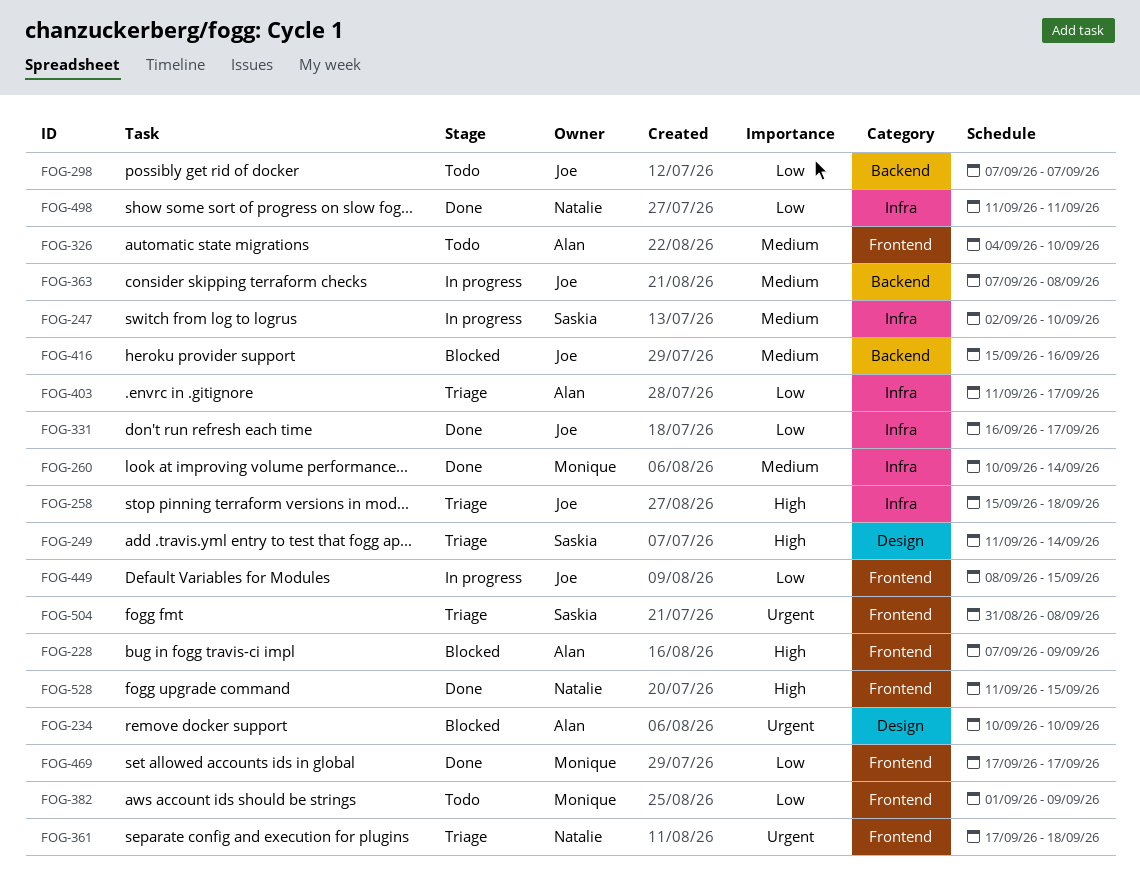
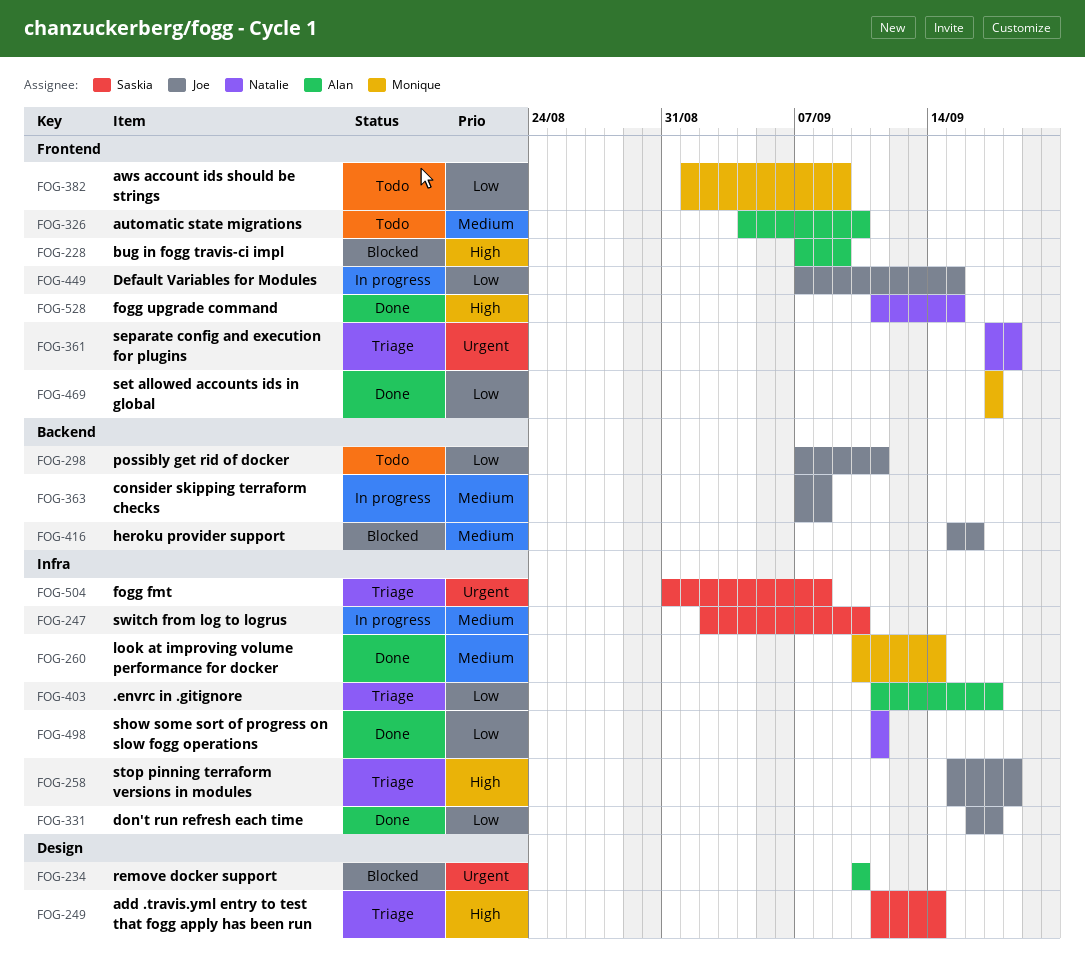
FOG-298, due: Sep 7 -> Sep 11
FOG-449, start: Sep 8 -> Sep 7
FOG-504, label: Frontend -> Infra

